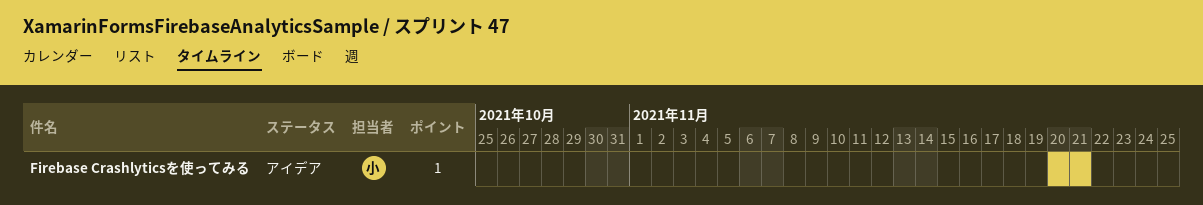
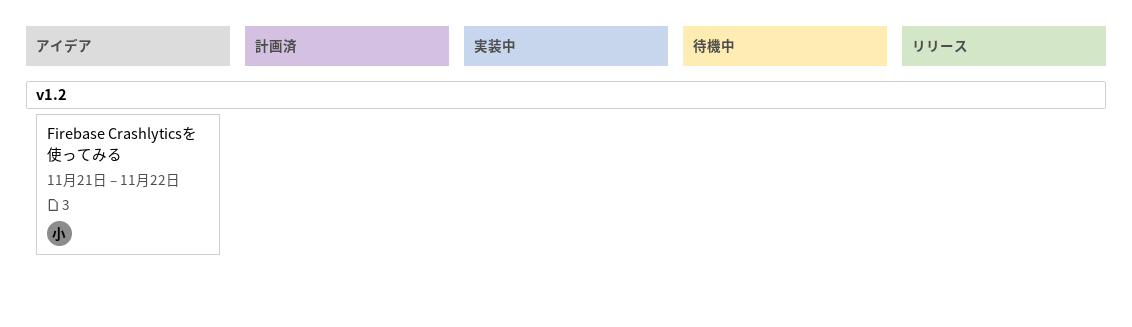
Firebase Crashlyticsを使ってみる, start: Nov 20 -> Nov 21
Firebase Crashlyticsを使ってみる, due: Nov 21 -> Nov 22

